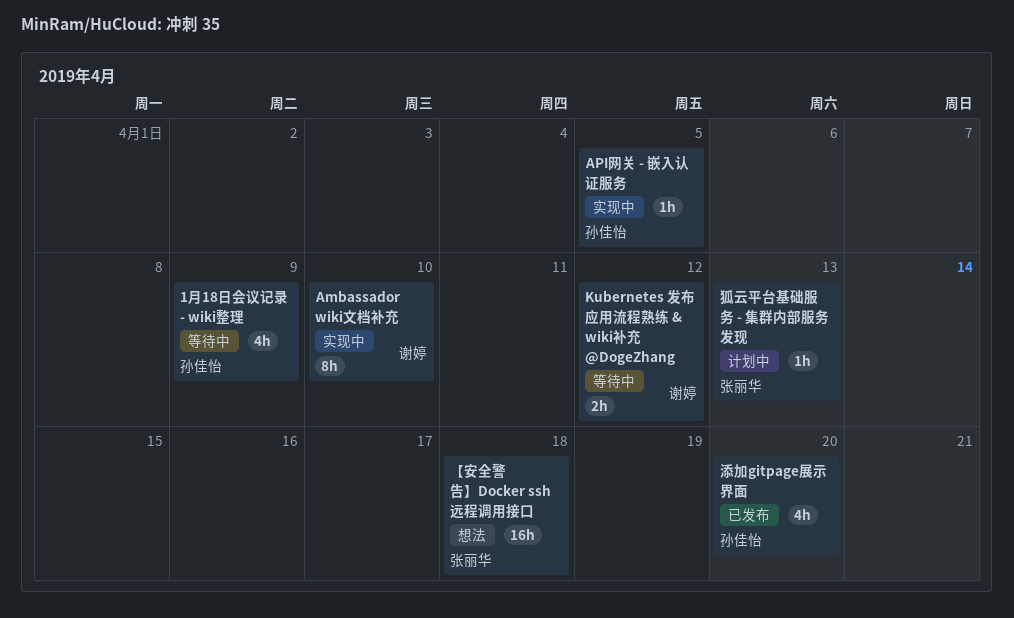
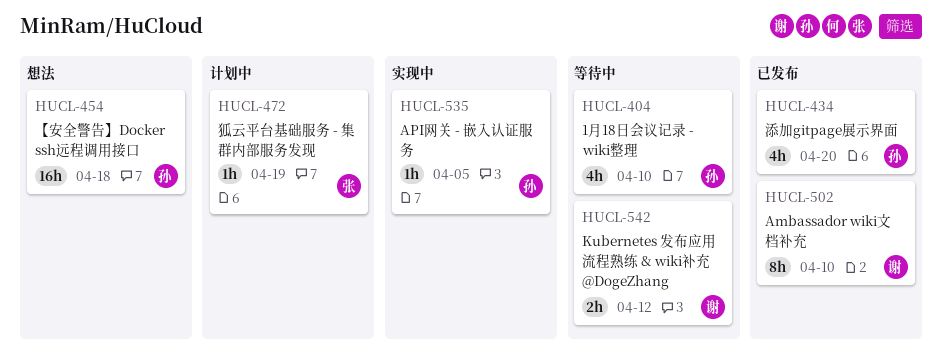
1月18日会议记录 - wiki整理, due: Apr 9 -> Apr 10
Ambassador wiki文档补充, status: 实现中 -> 已发布
【安全警告】Docker ssh远程调用接口, owner: 张丽华 -> 孙佳怡
狐云平台基础服务 - 集群内部服务发现, due: Apr 13 -> Apr 19

